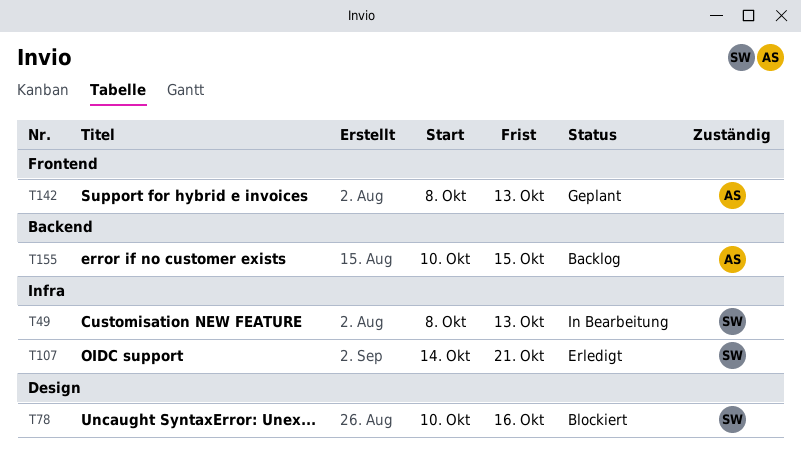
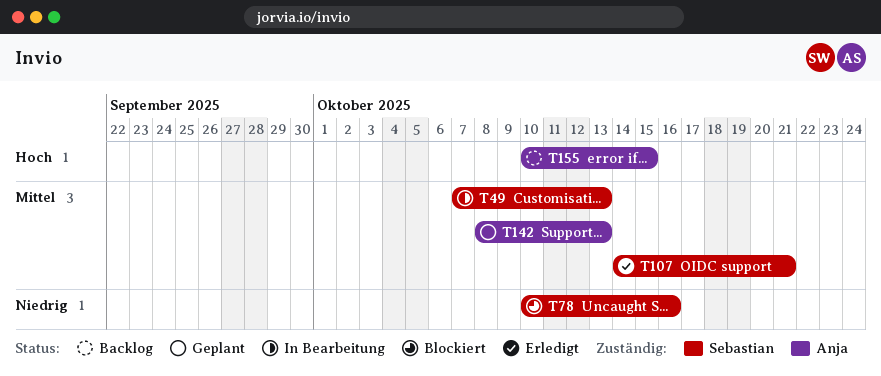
T49, start: Oct 8 -> Oct 7

